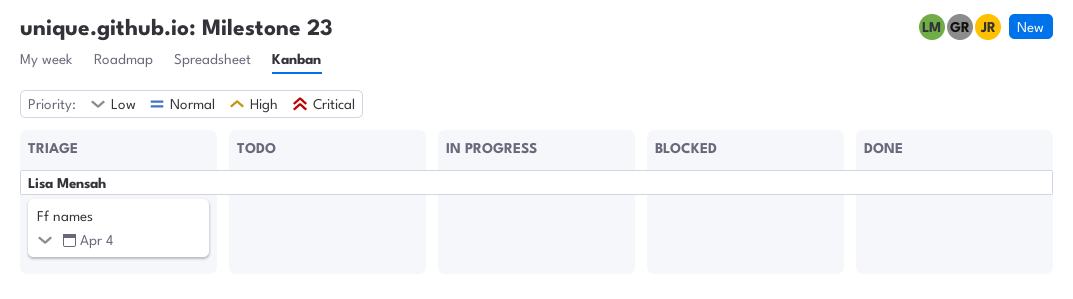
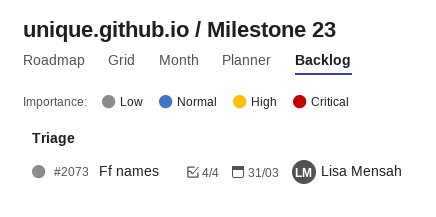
Ff names, due: Apr 4 -> Mar 31

